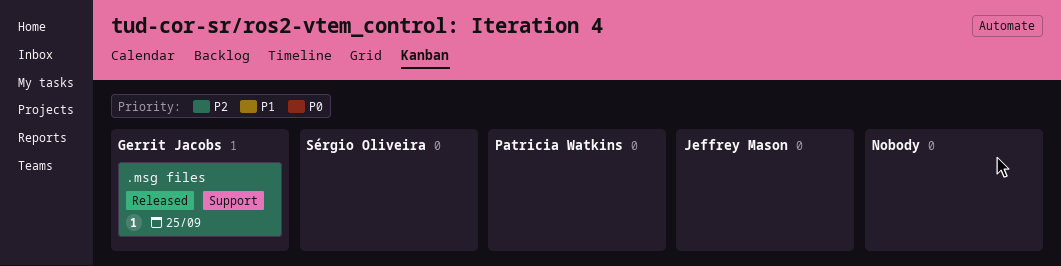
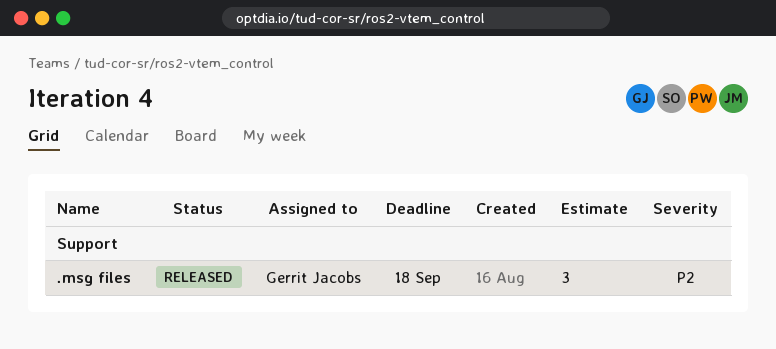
.msg files, estimate: 1 -> 3
.msg files, due: Sep 25 -> Sep 18

